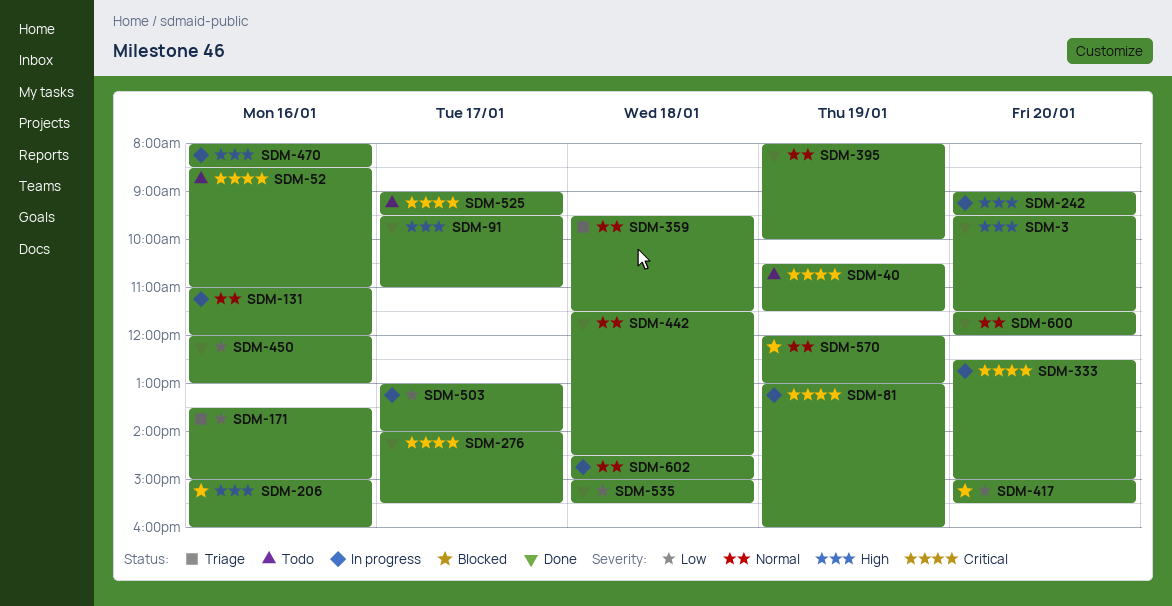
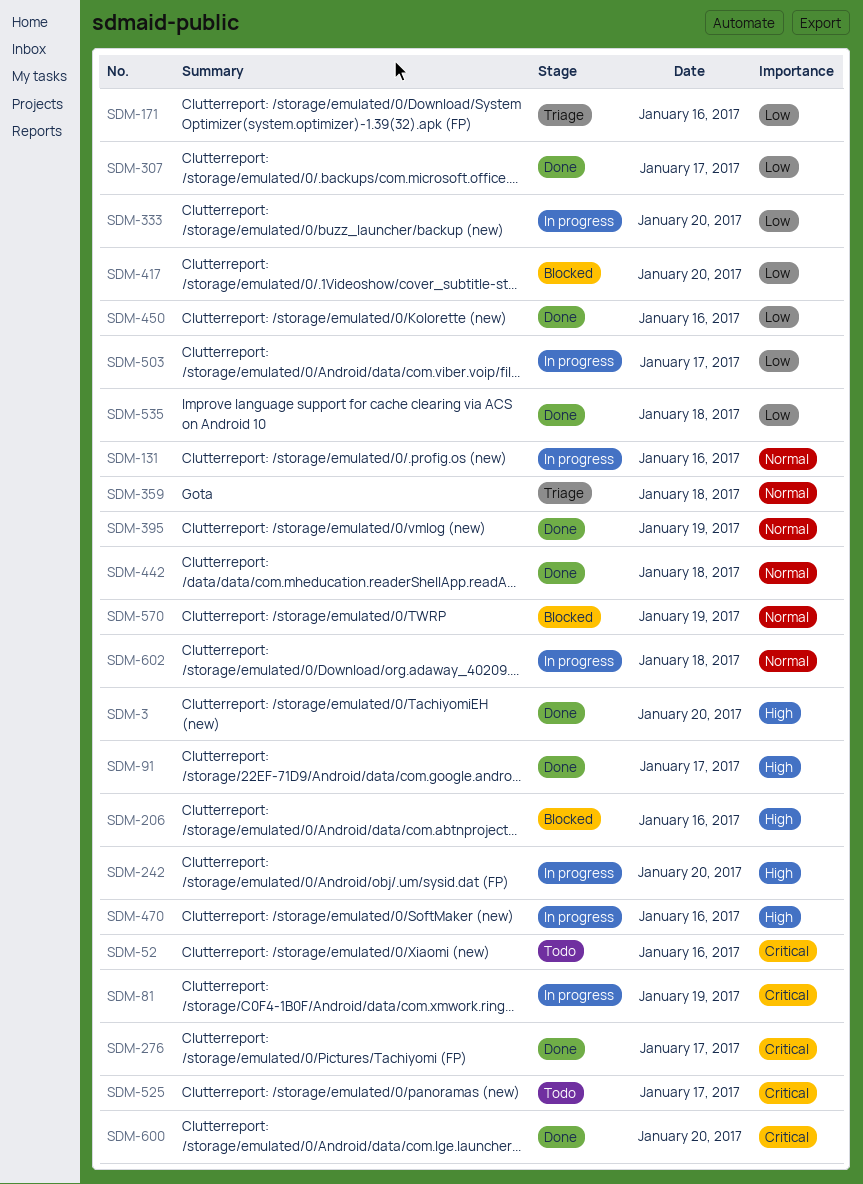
SDM-40: present -> none
SDM-307: none -> present
SDM-333, priority: Critical -> Low
SDM-600, priority: Normal -> Critical

